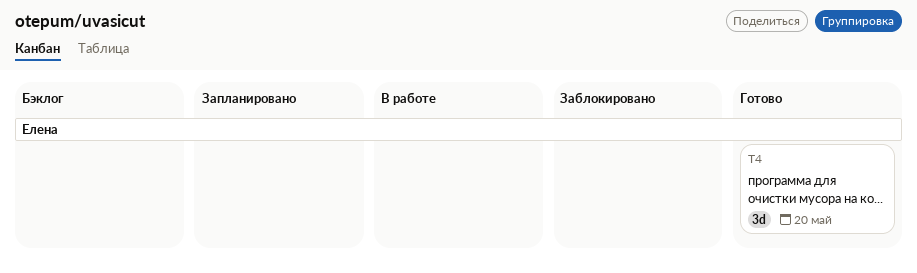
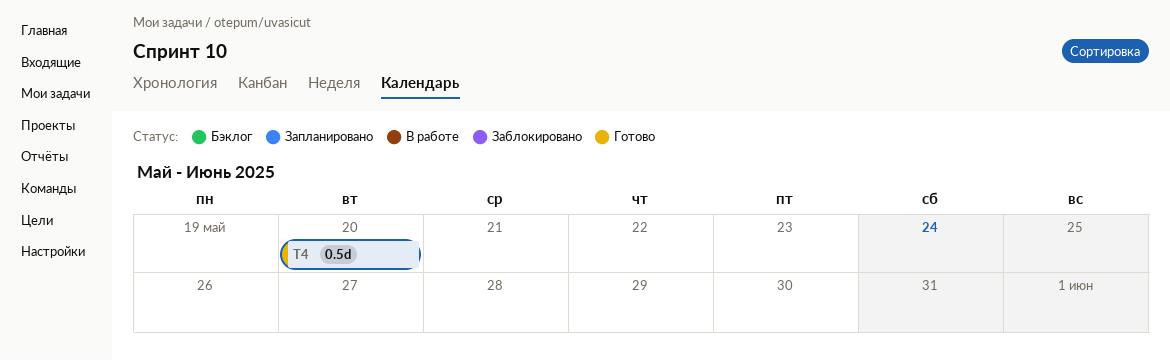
T4, estimate: 3d -> 0.5d

